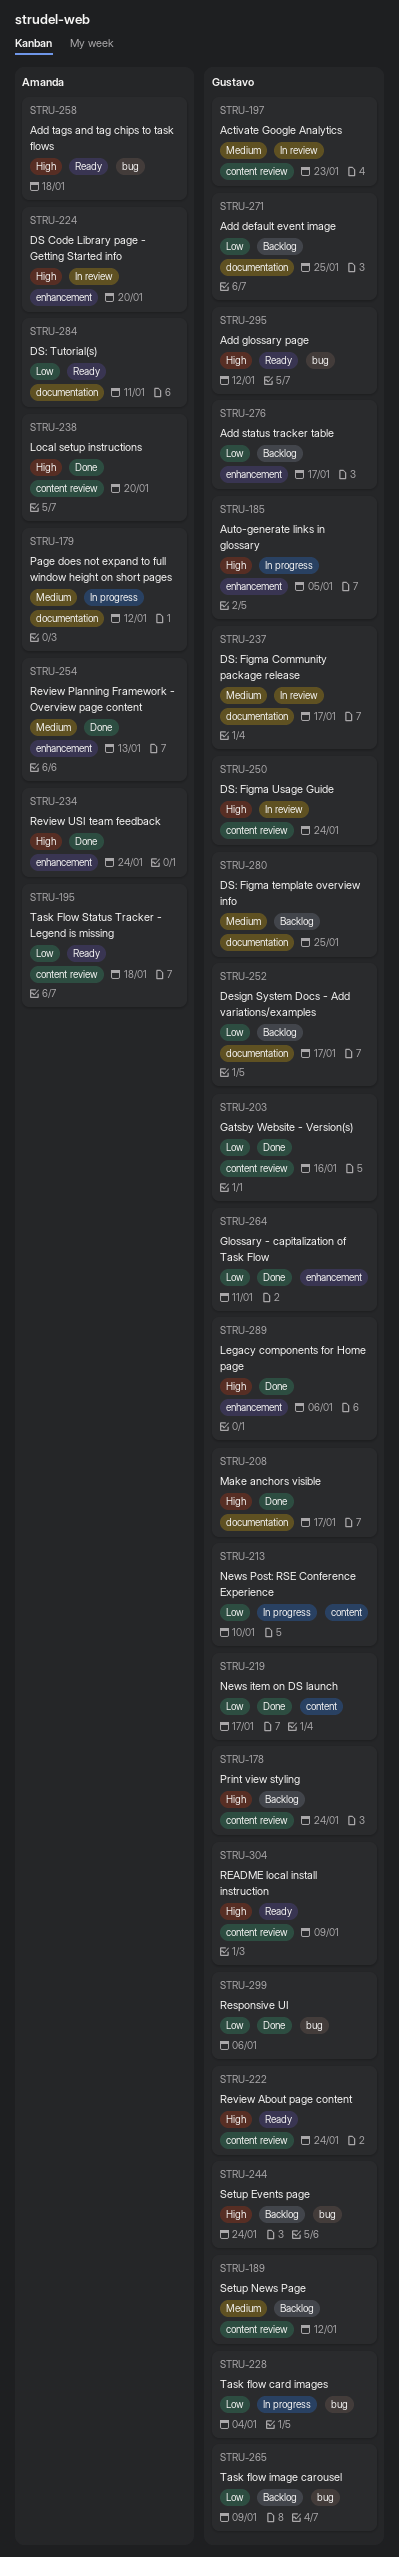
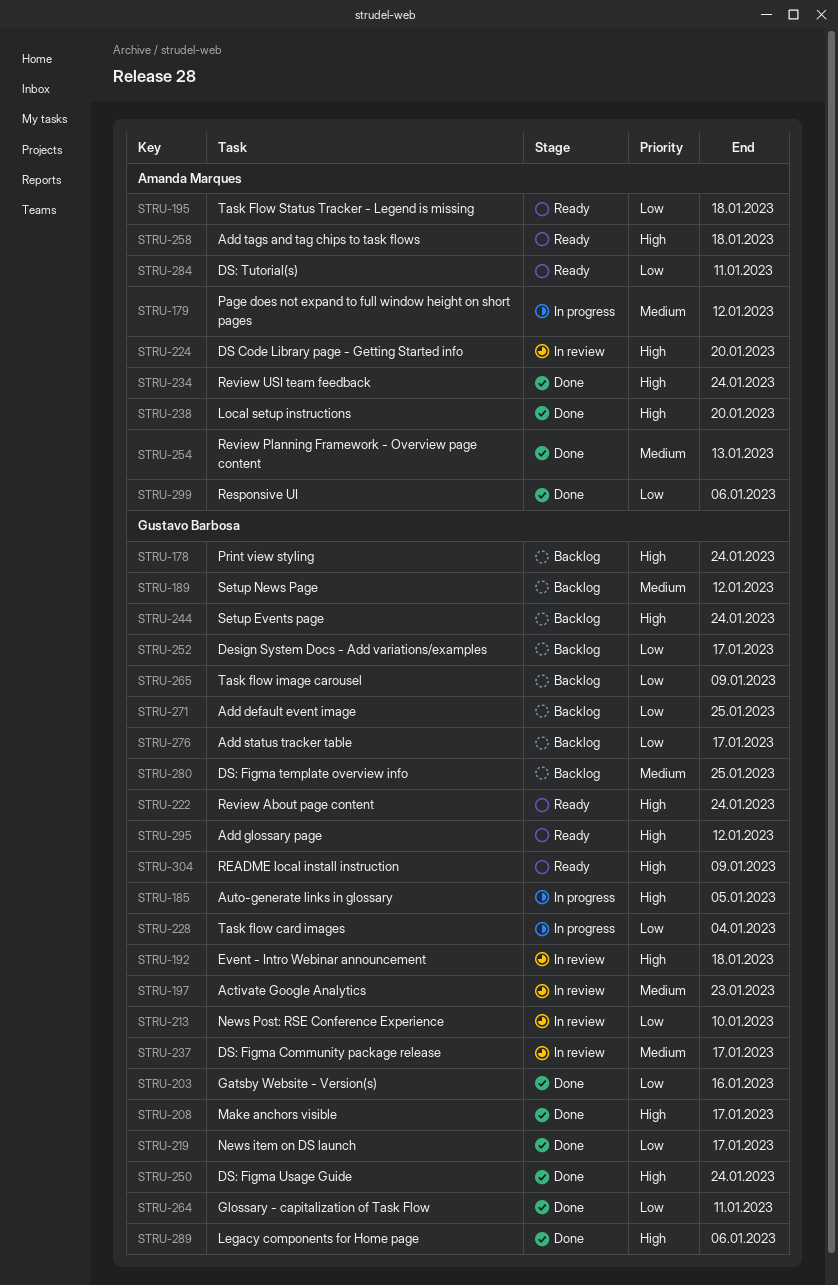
STRU-192: none -> present
STRU-213, status: In progress -> In review
STRU-250, status: In review -> Done
STRU-299, owner: Gustavo Barbosa -> Amanda Marques

